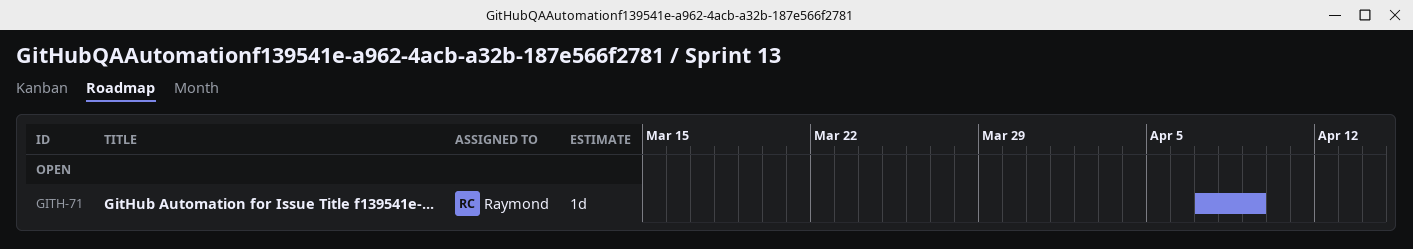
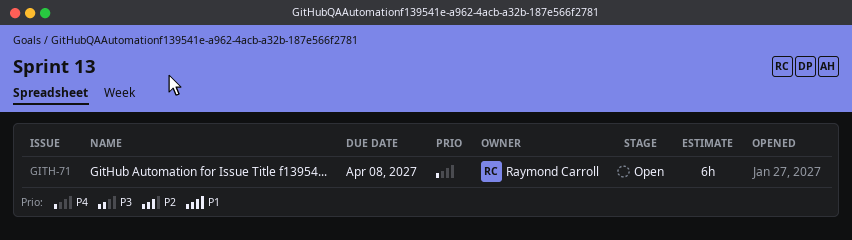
GITH-71, estimate: 1d -> 6h
GITH-71, due: Apr 9 -> Apr 8

